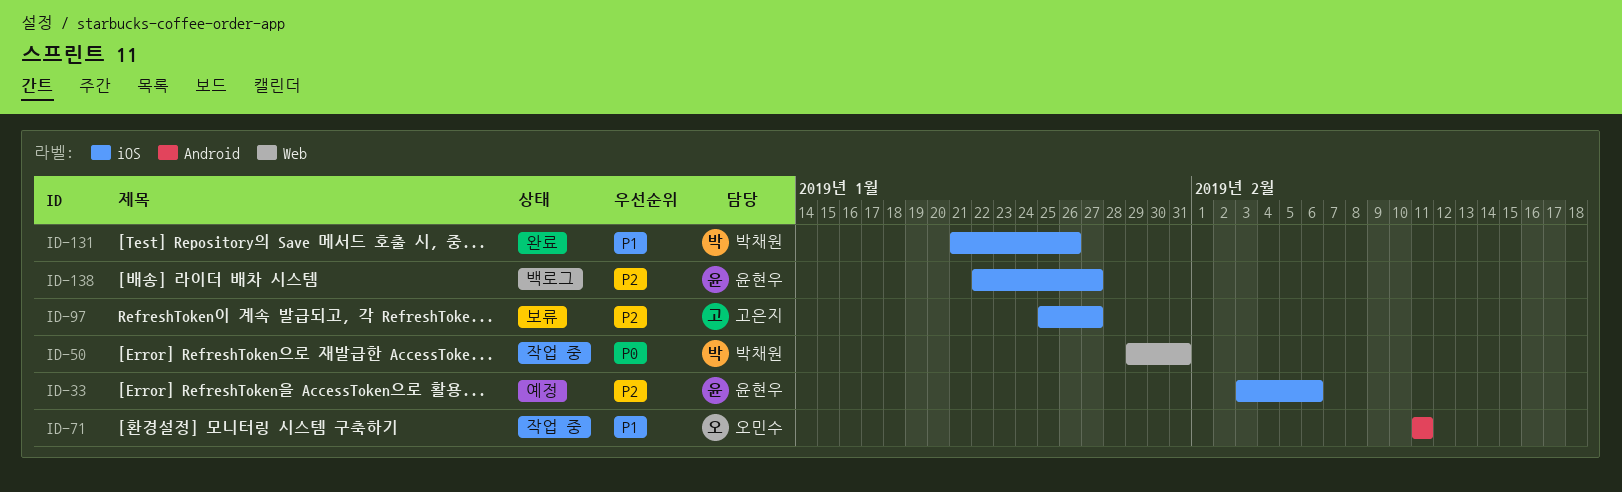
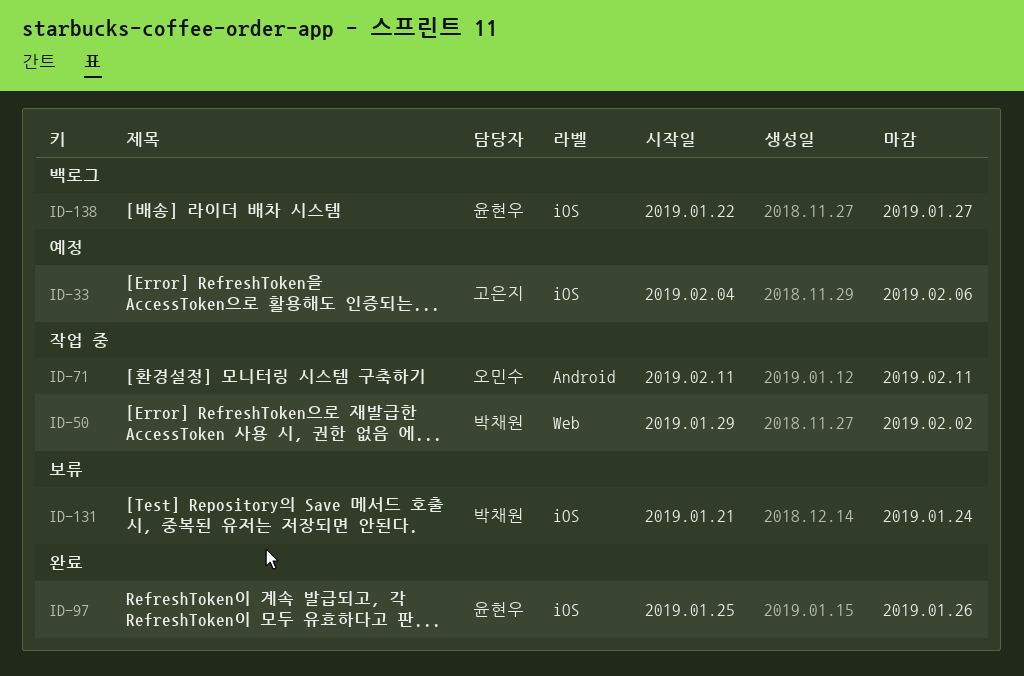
ID-33, owner: 윤현우 -> 고은지
ID-33, start: Feb 3 -> Feb 4
ID-50, due: Jan 31 -> Feb 2
ID-97, status: 보류 -> 완료
ID-97, owner: 고은지 -> 윤현우
ID-97, due: Jan 27 -> Jan 26
ID-131, status: 완료 -> 보류
ID-131, due: Jan 26 -> Jan 24

